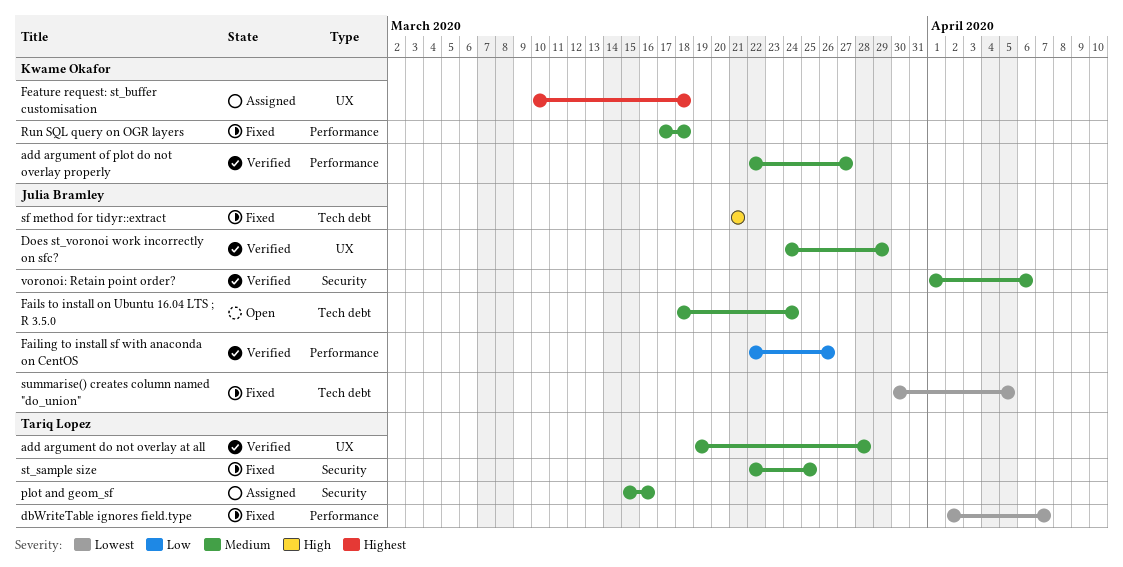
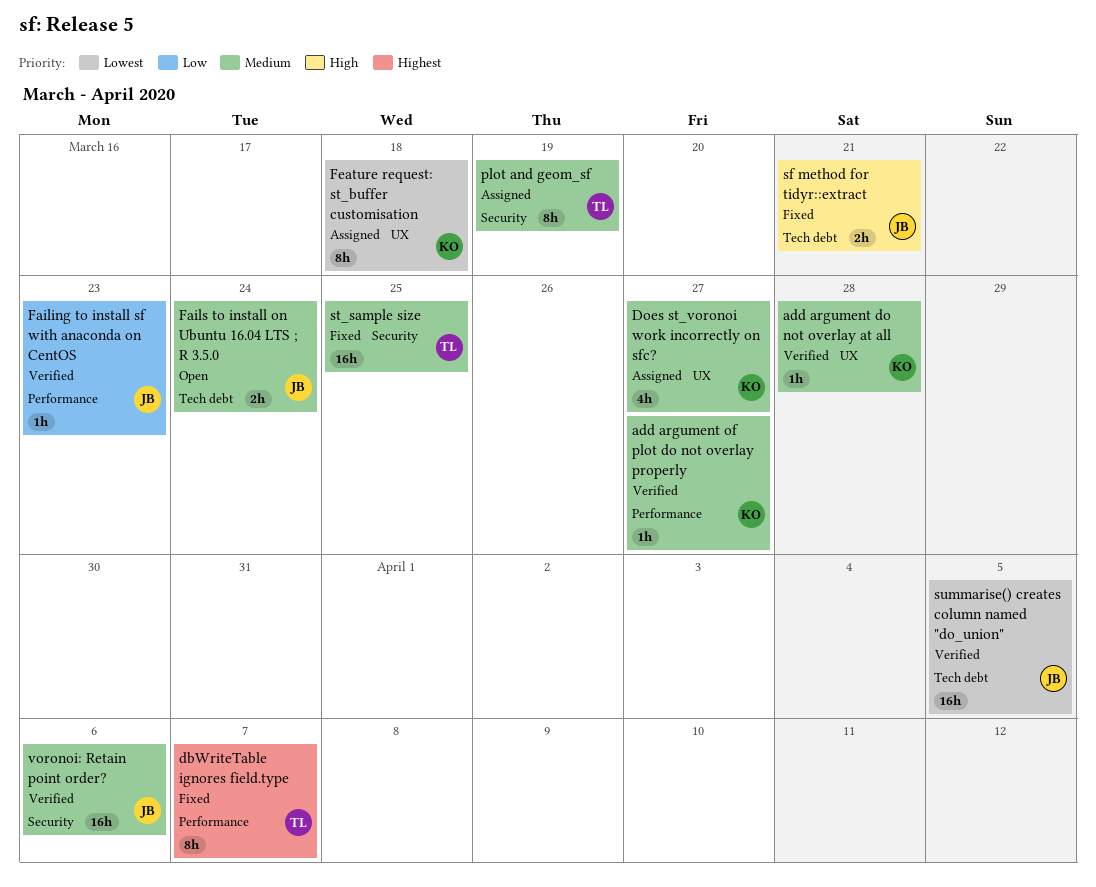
add argument do not overlay at all, owner: Tariq Lopez -> Kwame Okafor
dbWriteTable ignores field.type, priority: Lowest -> Highest
Does st_voronoi work incorrectly on sfc?, status: Verified -> Assigned
Does st_voronoi work incorrectly on sfc?, owner: Julia Bramley -> Kwame Okafor
Does st_voronoi work incorrectly on sfc?, due: Mar 29 -> Mar 27
Failing to install sf with anaconda on CentOS, due: Mar 26 -> Mar 23
Feature request: st_buffer customisation, priority: Highest -> Lowest
plot and geom_sf, due: Mar 16 -> Mar 19
Run SQL query on OGR layers: present -> none
summarise() creates column named "do_union", status: Fixed -> Verified

